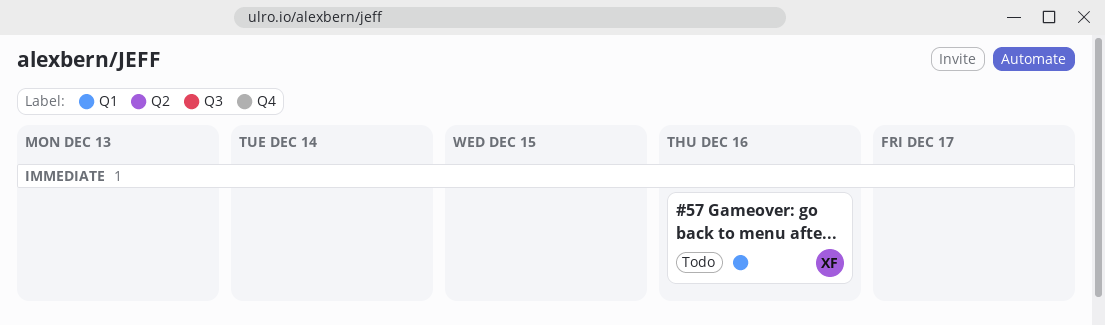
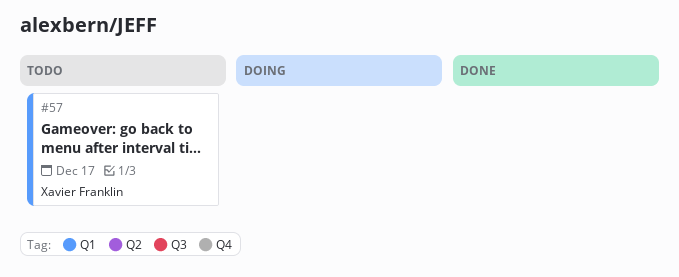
#57, due: Dec 16 -> Dec 17

